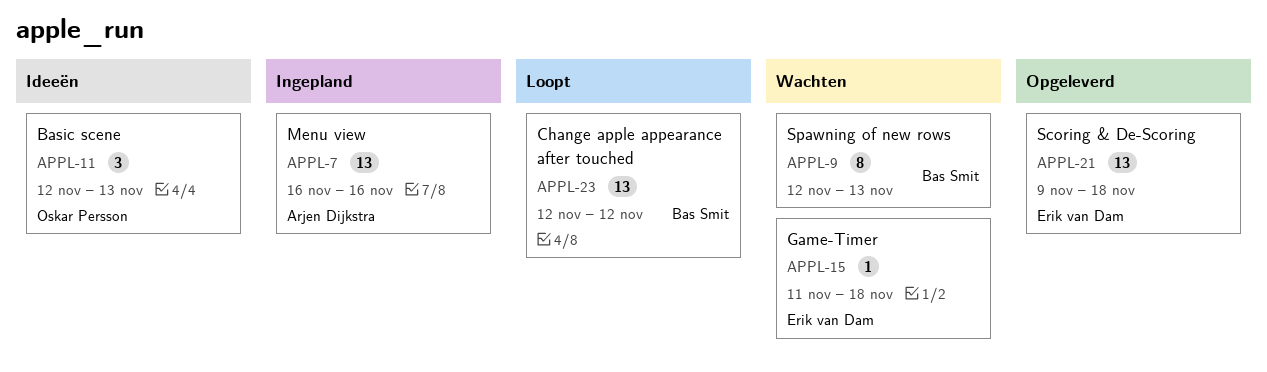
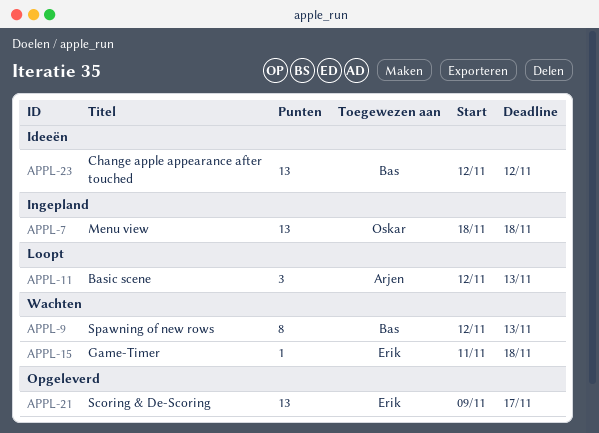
APPL-7, owner: Arjen Dijkstra -> Oskar Persson
APPL-7, start: Nov 16 -> Nov 18
APPL-7, due: Nov 16 -> Nov 18
APPL-11, status: Ideeën -> Loopt
APPL-11, owner: Oskar Persson -> Arjen Dijkstra
APPL-21, due: Nov 18 -> Nov 17
APPL-23, status: Loopt -> Ideeën

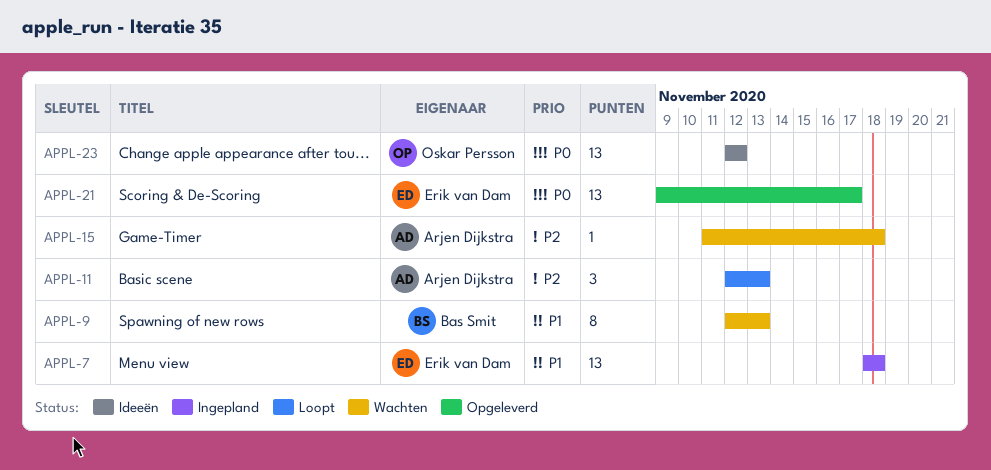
APPL-7, owner: Oskar Persson -> Erik van Dam
APPL-15, owner: Erik van Dam -> Arjen Dijkstra
APPL-23, owner: Bas Smit -> Oskar Persson

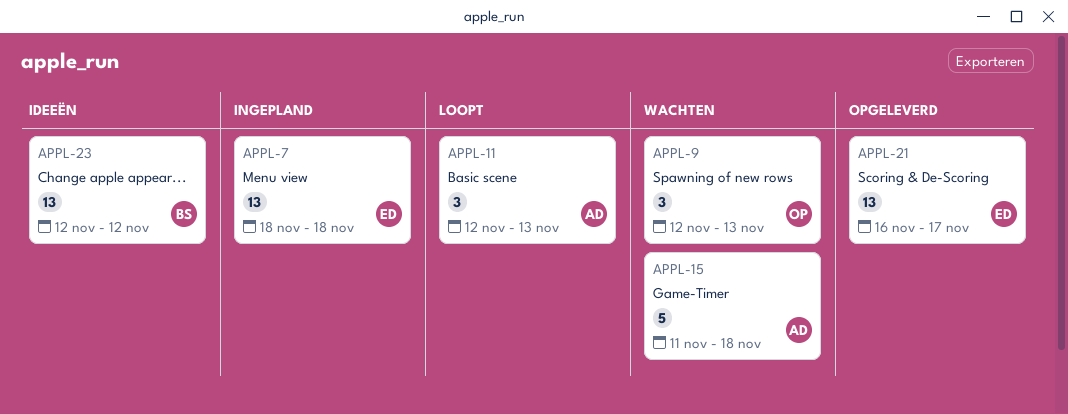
APPL-9, owner: Bas Smit -> Oskar Persson
APPL-9, estimate: 8 -> 3
APPL-15, estimate: 1 -> 5
APPL-21, start: Nov 9 -> Nov 16
APPL-23, owner: Oskar Persson -> Bas Smit

